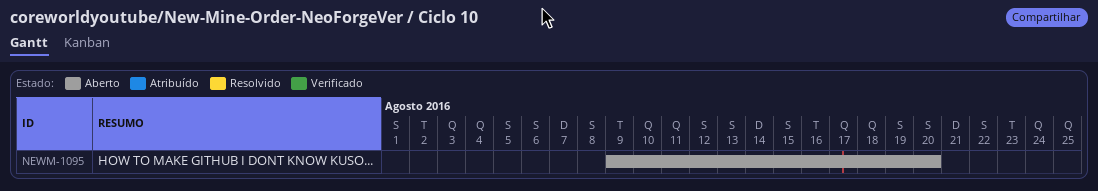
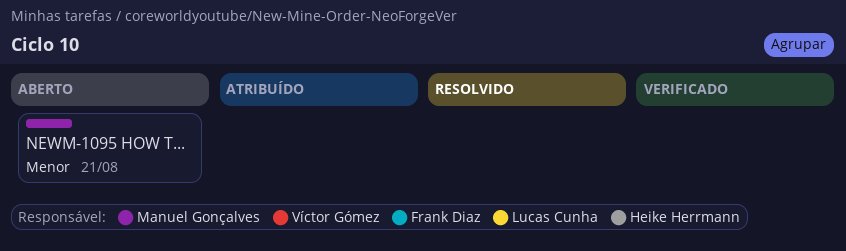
NEWM-1095, due: Aug 20 -> Aug 21

